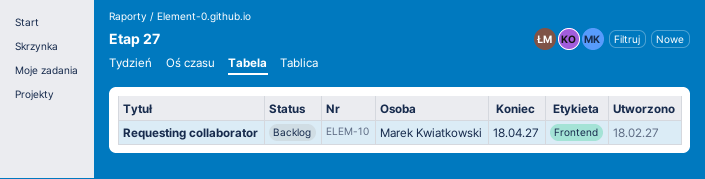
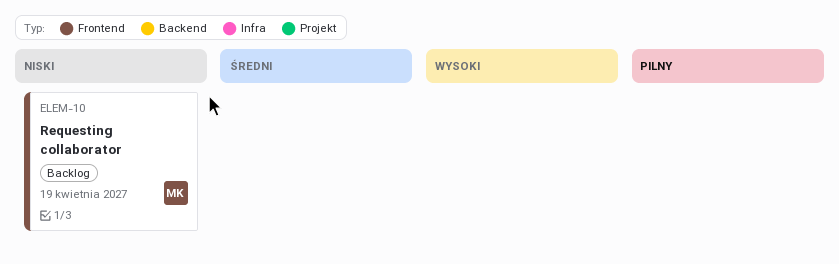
ELEM-10, due: Apr 18 -> Apr 19

